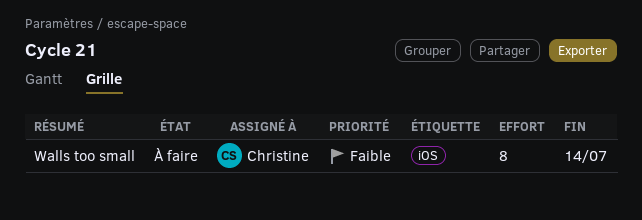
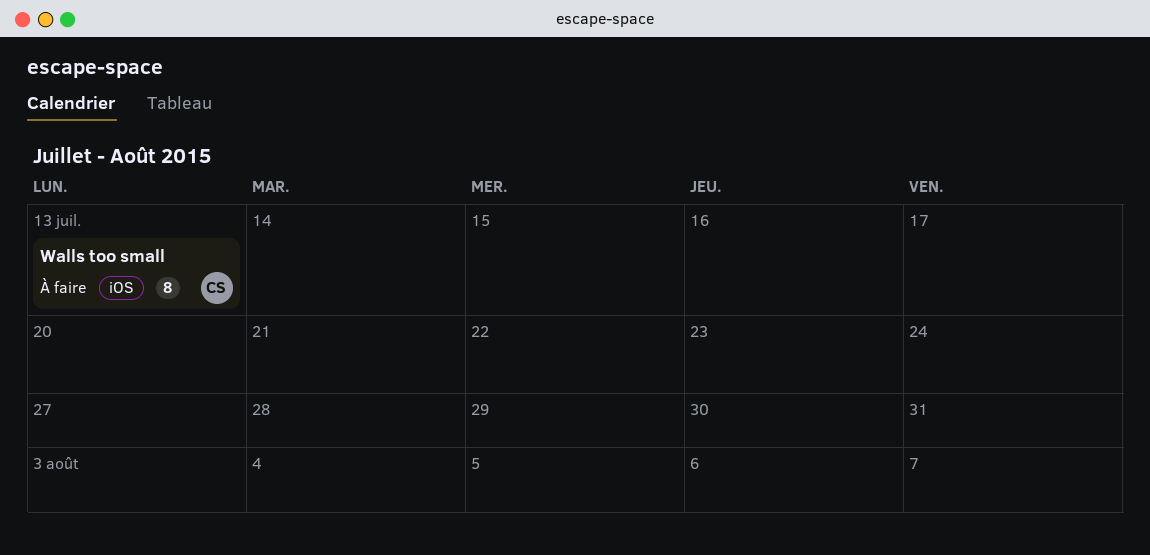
Walls too small, due: Jul 14 -> Jul 13

